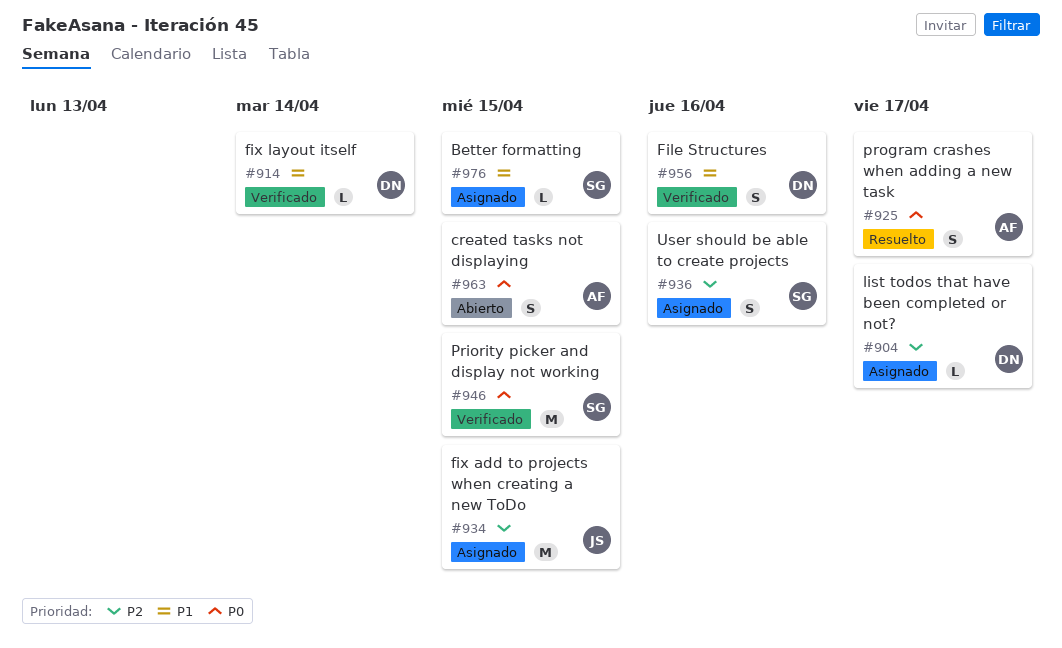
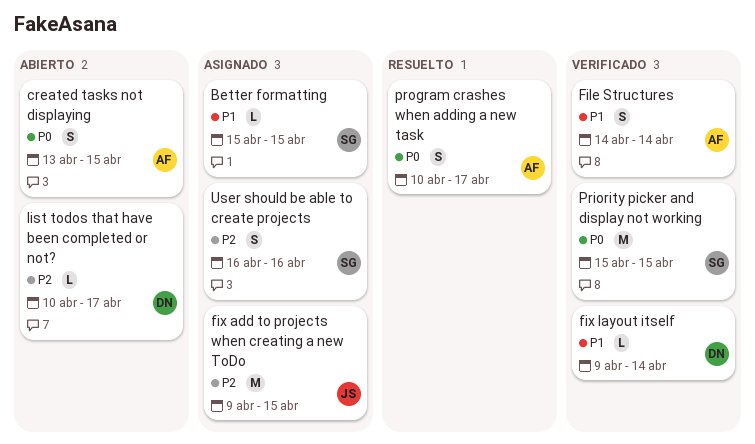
File Structures, owner: DN -> AF
File Structures, due: Apr 16 -> Apr 14
list todos that have been completed or not?, status: Asignado -> Abierto

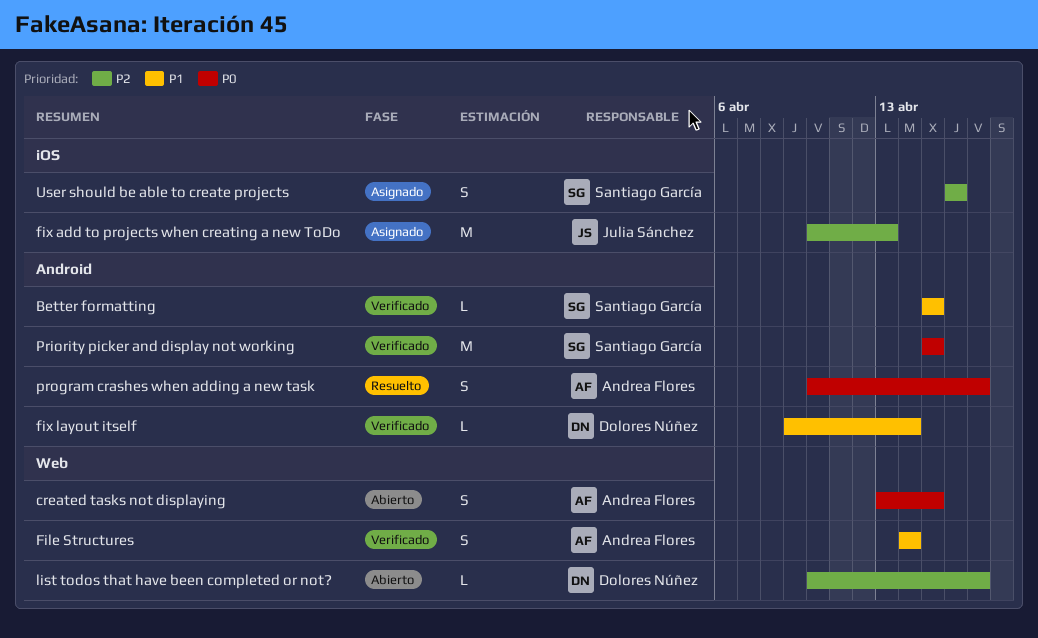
Better formatting, status: Asignado -> Verificado
fix add to projects when creating a new ToDo, start: Apr 9 -> Apr 10
fix add to projects when creating a new ToDo, due: Apr 15 -> Apr 13

